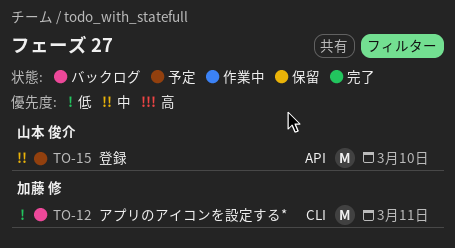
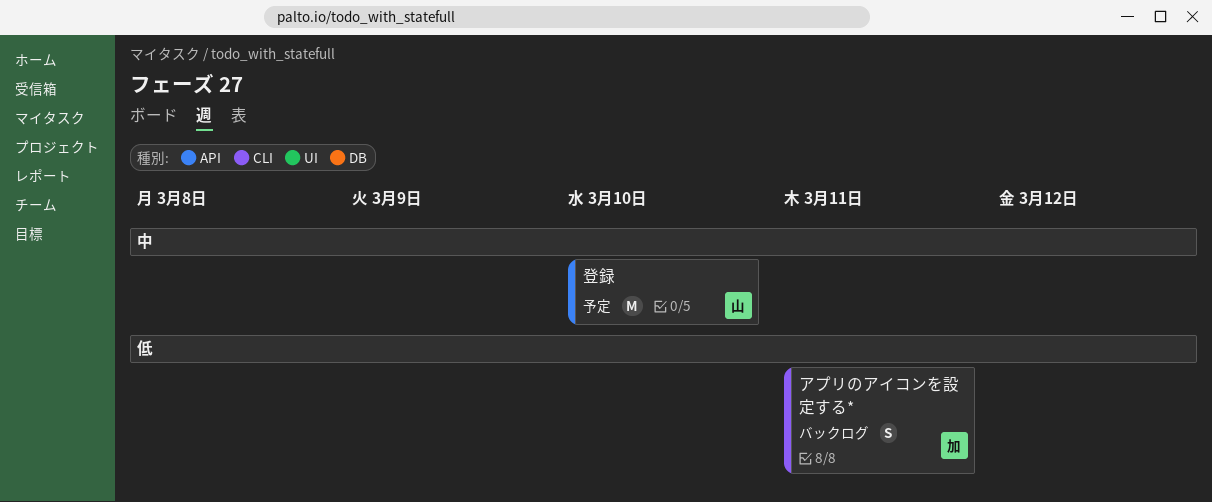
アプリのアイコンを設定する*, estimate: M -> S

